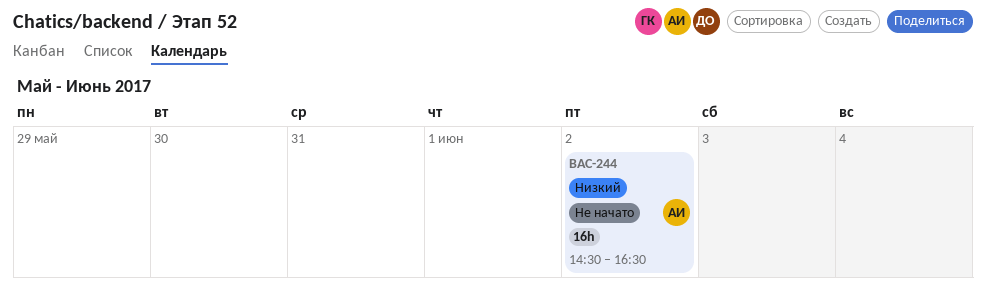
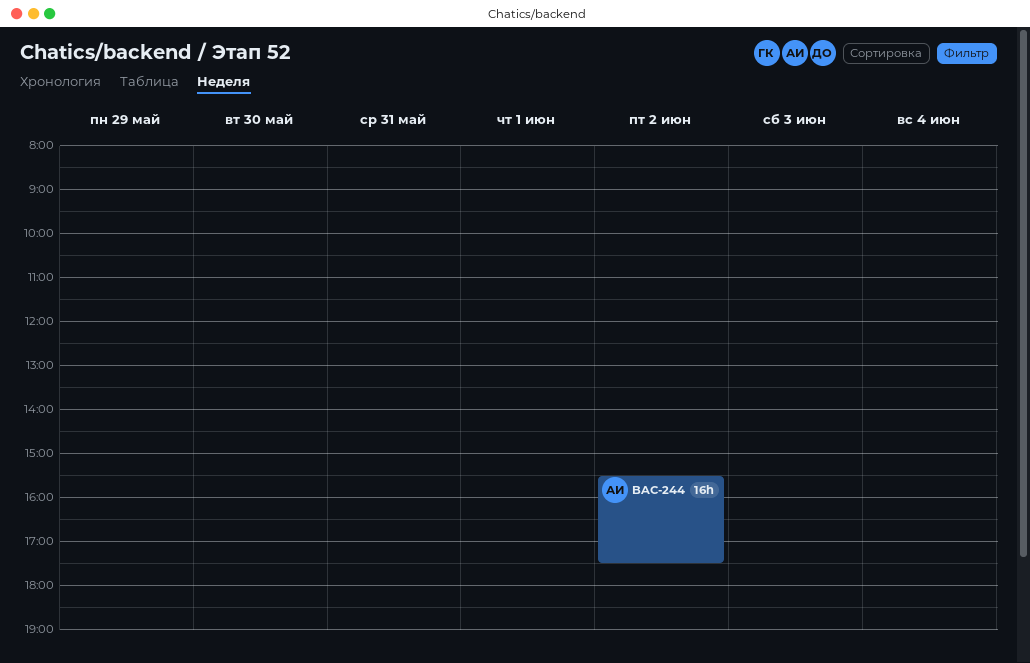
BAC-244, begins: 14:30 -> 15:30
BAC-244, ends: 16:30 -> 17:30

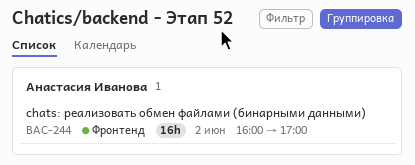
BAC-244, begins: 15:30 -> 16:00
BAC-244, ends: 17:30 -> 17:00

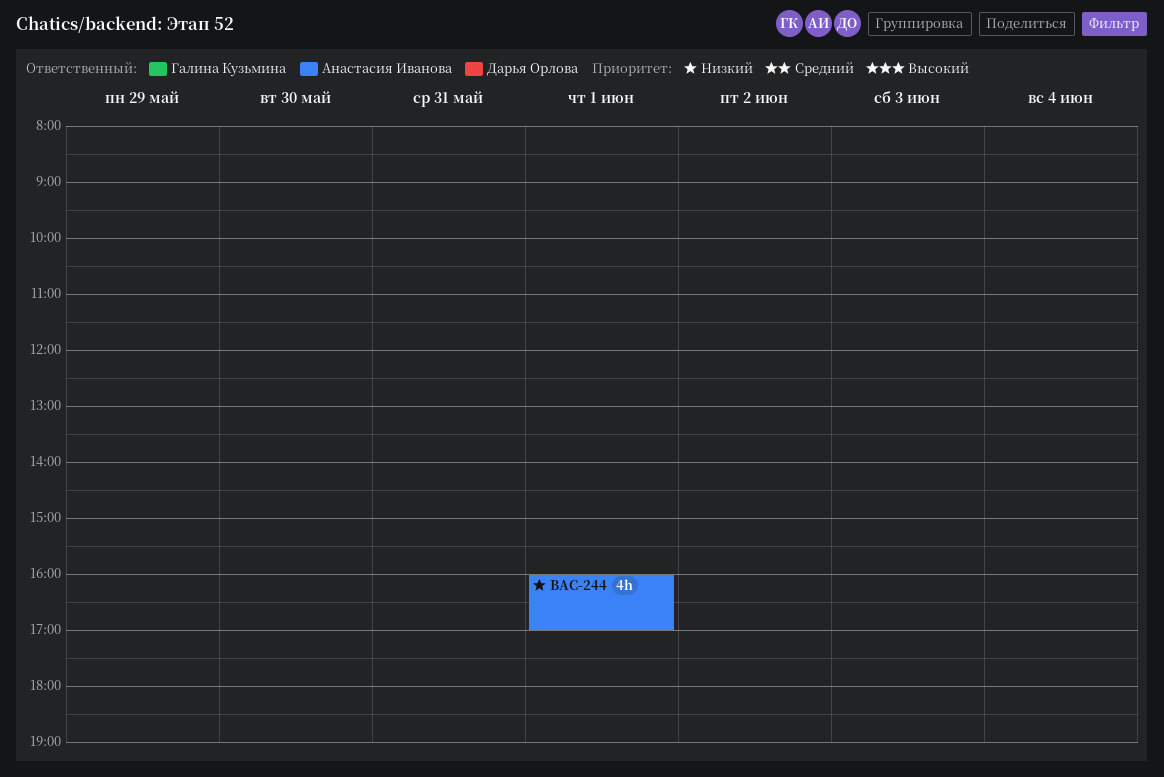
BAC-244, estimate: 16h -> 4h
BAC-244, day: Jun 2 -> Jun 1

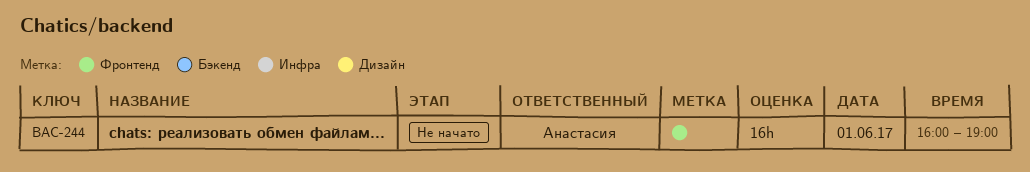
BAC-244, estimate: 4h -> 16h
BAC-244, ends: 17:00 -> 19:00

